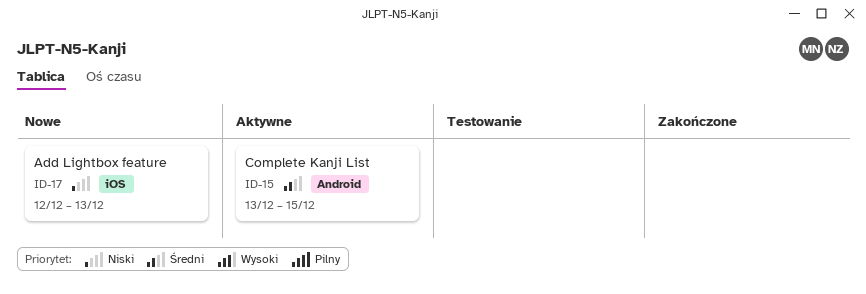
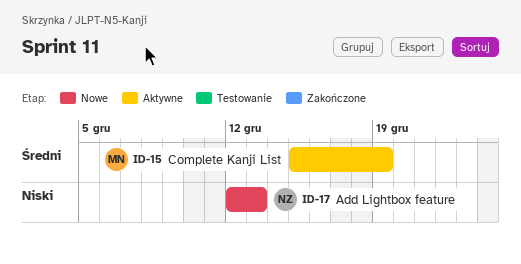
ID-15, start: Dec 13 -> Dec 15
ID-15, due: Dec 15 -> Dec 19

